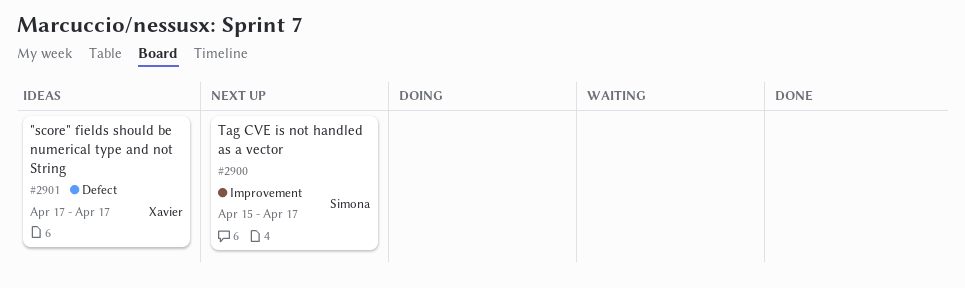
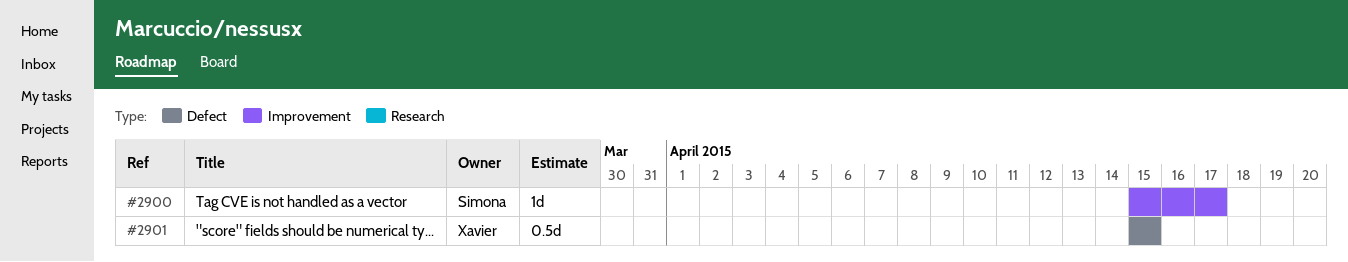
#2901, start: Apr 17 -> Apr 15
#2901, due: Apr 17 -> Apr 15

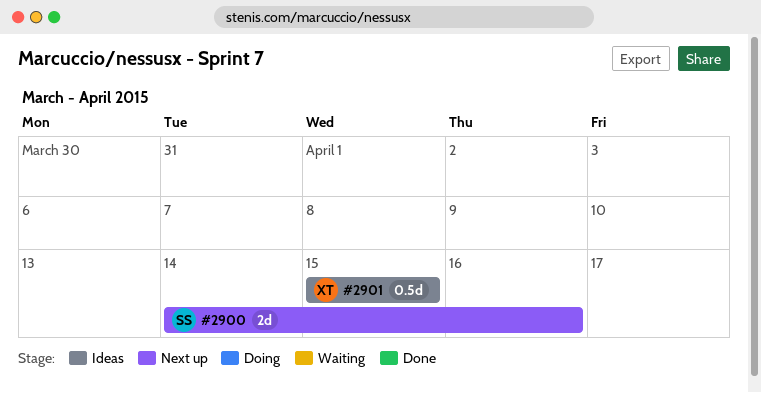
#2900, estimate: 1d -> 2d
#2900, start: Apr 15 -> Apr 14
#2900, due: Apr 17 -> Apr 16

